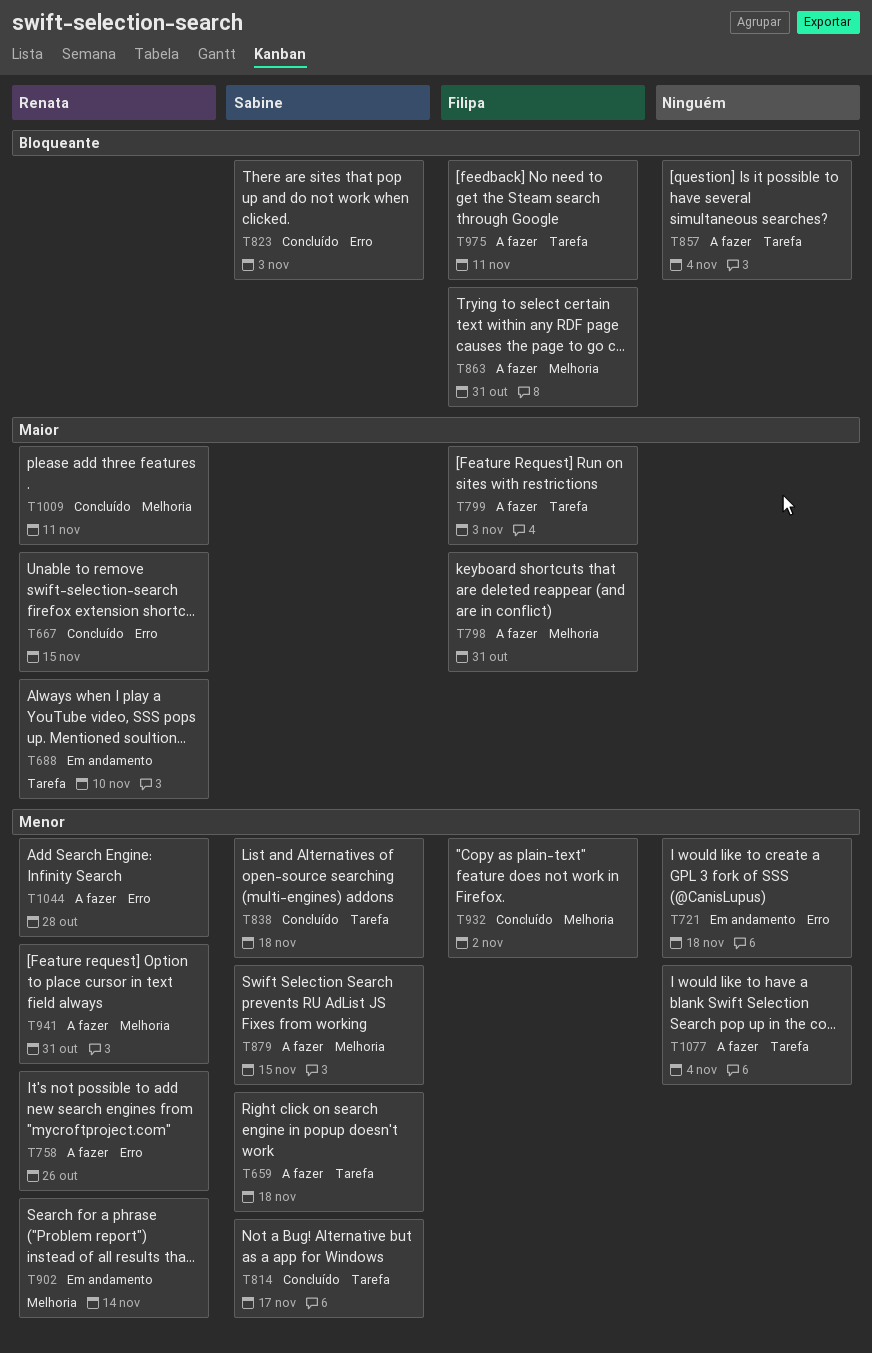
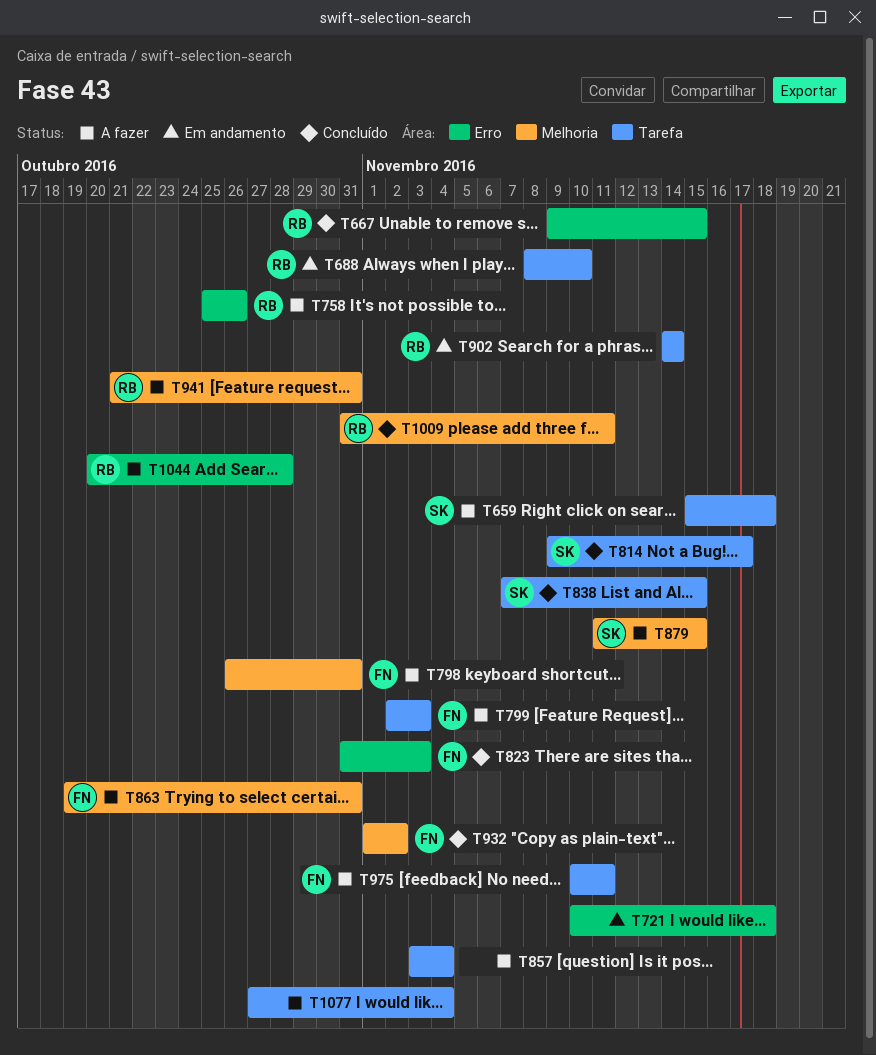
T823, owner: Sabine -> Filipa
T838, due: Nov 18 -> Nov 15
T902, label: Melhoria -> Tarefa

